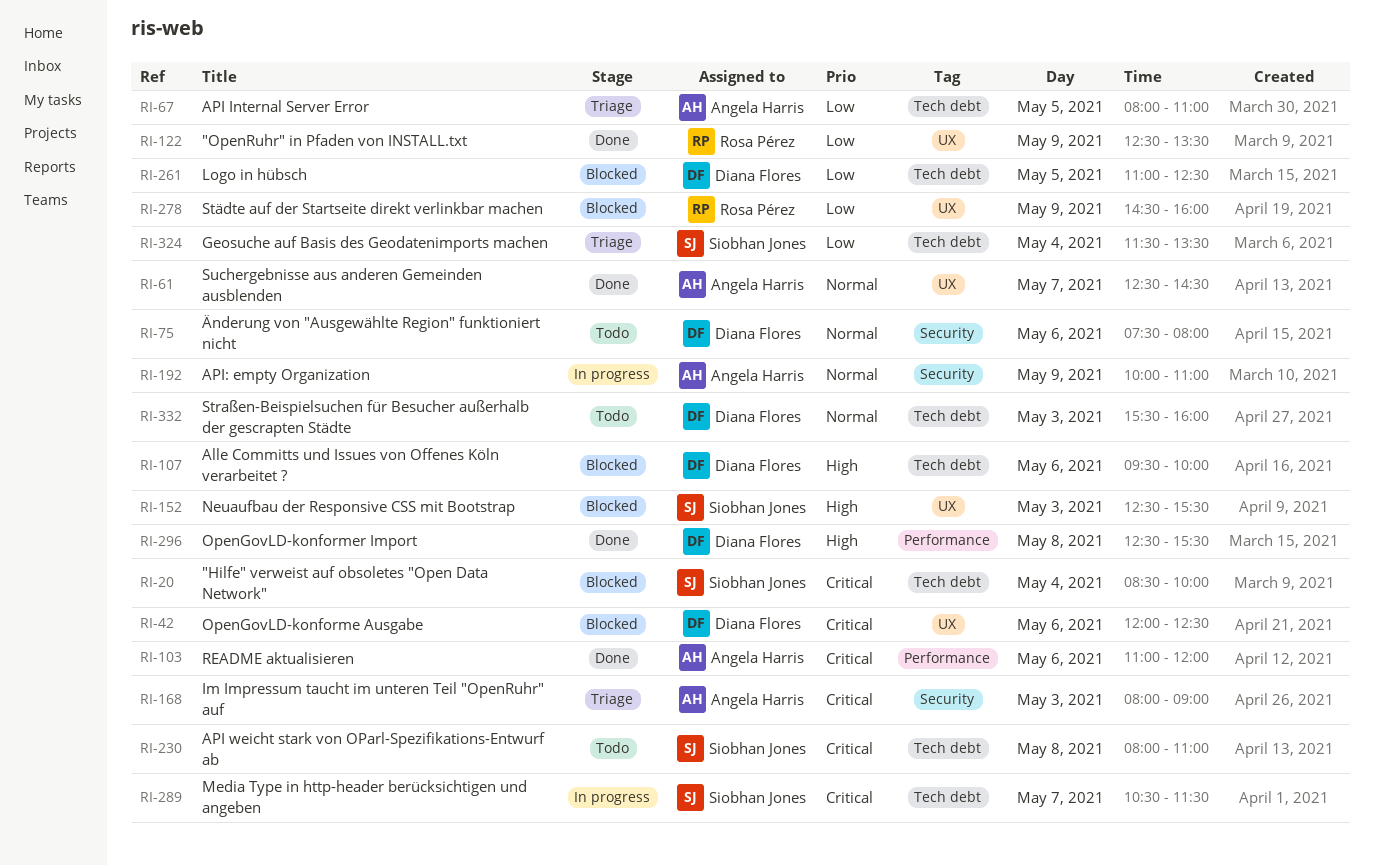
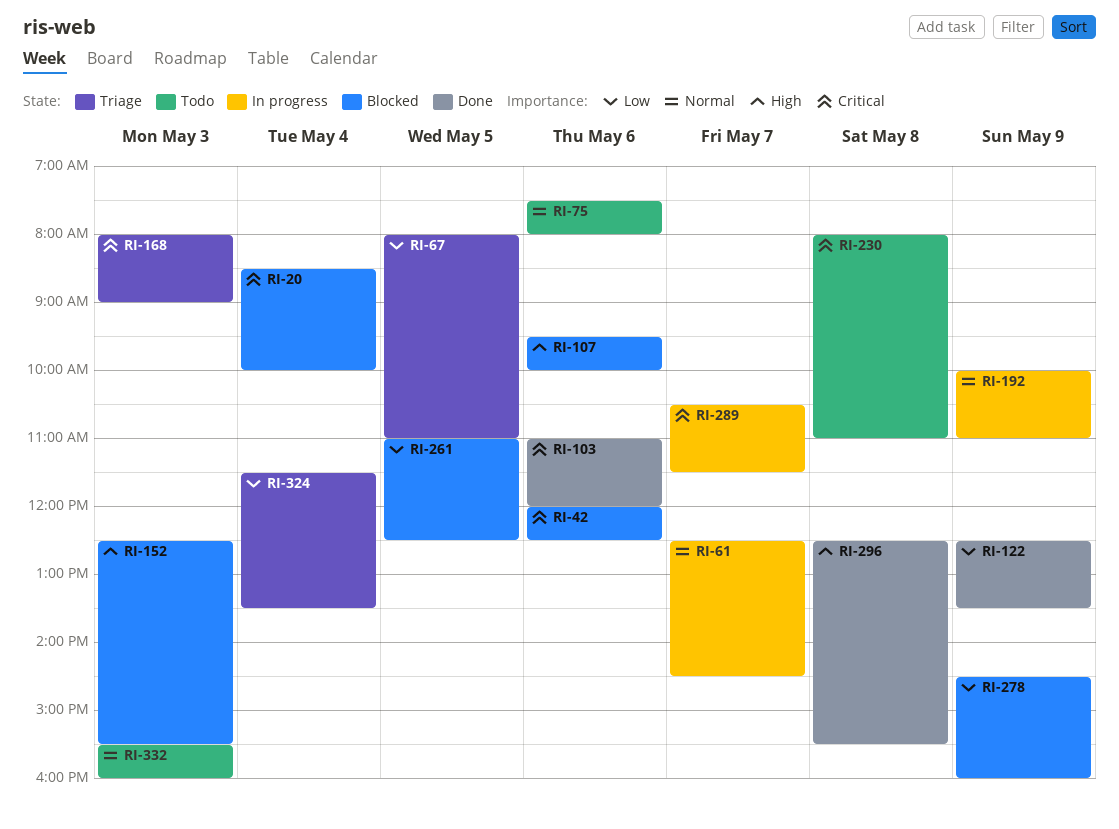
RI-61, status: Done -> In progress

